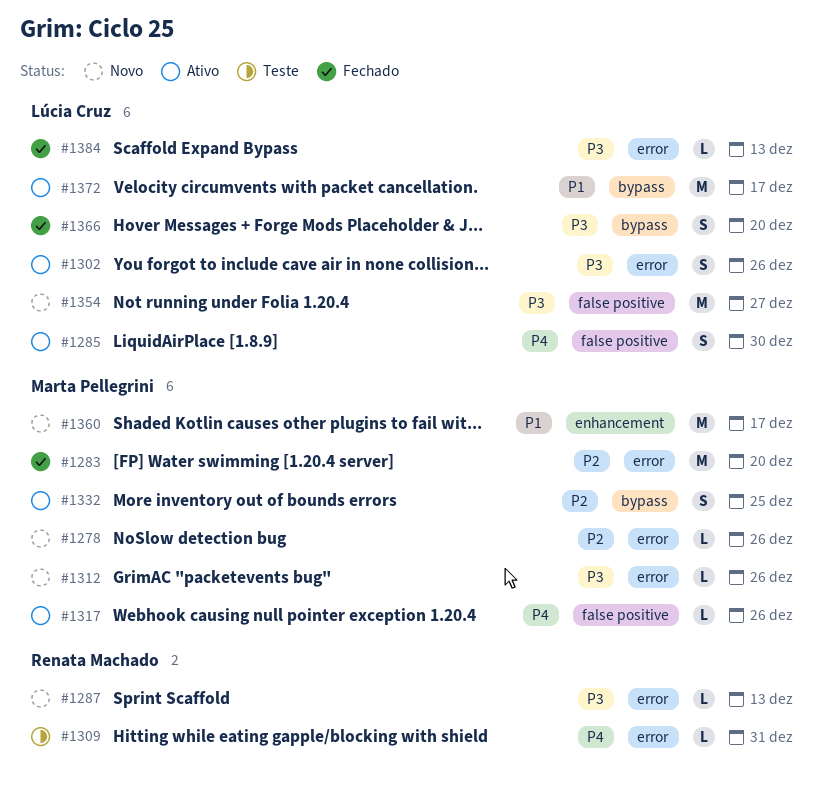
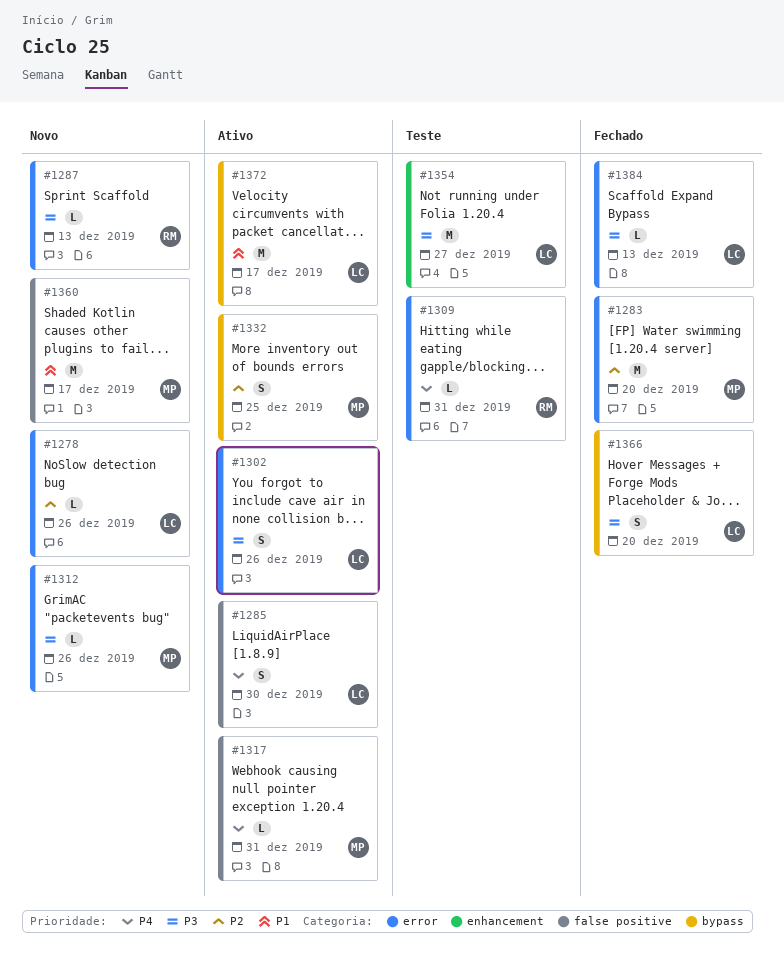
#1278, owner: Marta Pellegrini -> Lúcia Cruz
#1317, due: Dec 26 -> Dec 31
#1354, status: Novo -> Teste
#1354, label: false positive -> enhancement
#1360, label: enhancement -> false positive

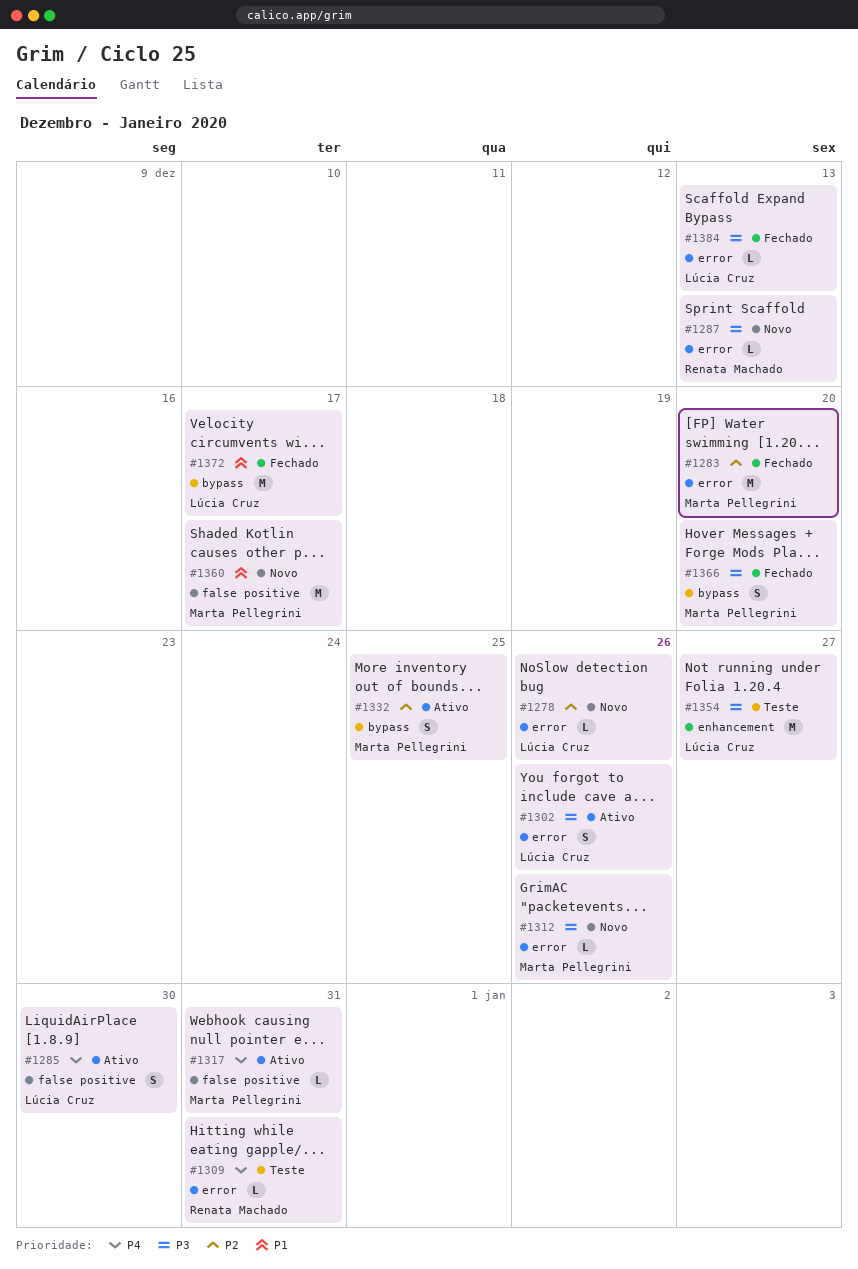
#1366, owner: Lúcia Cruz -> Marta Pellegrini
#1372, status: Ativo -> Fechado

